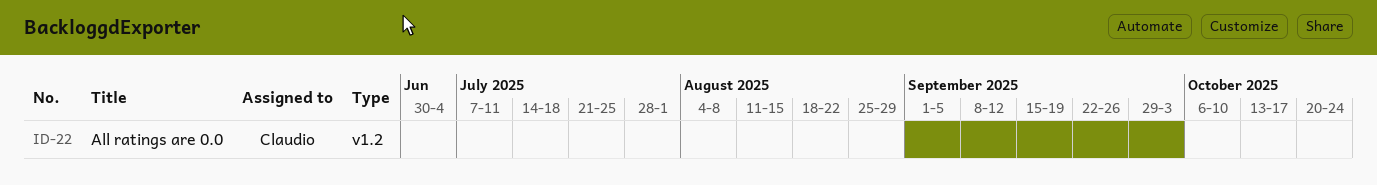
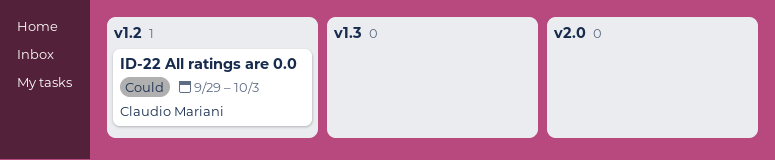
ID-22, start: Sep 1 -> Sep 29

